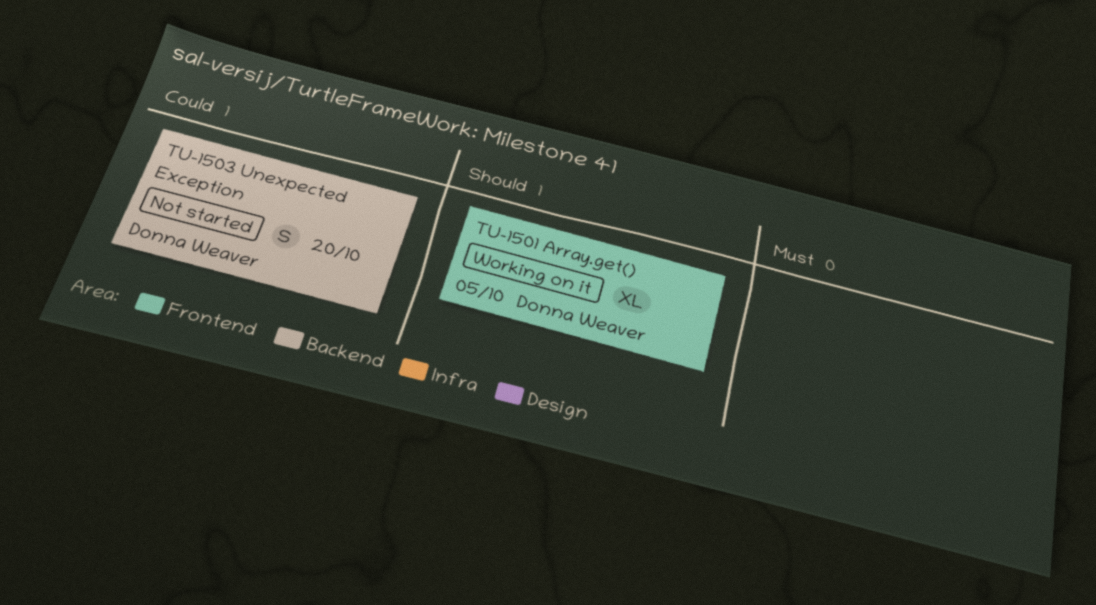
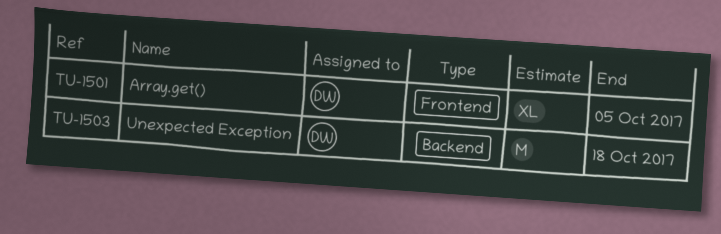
TU-1503, estimate: S -> M
TU-1503, due: Oct 20 -> Oct 18

